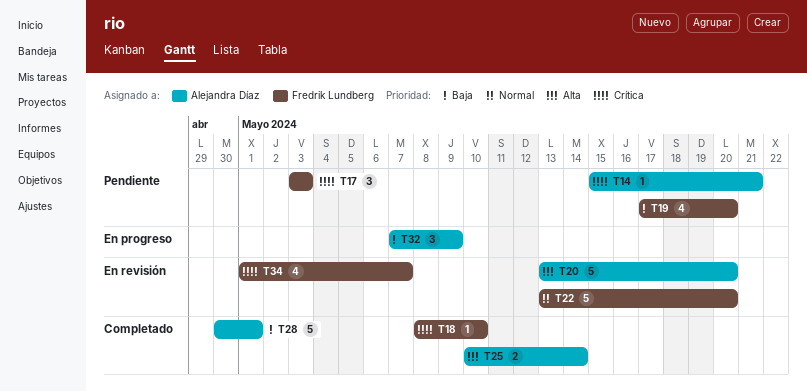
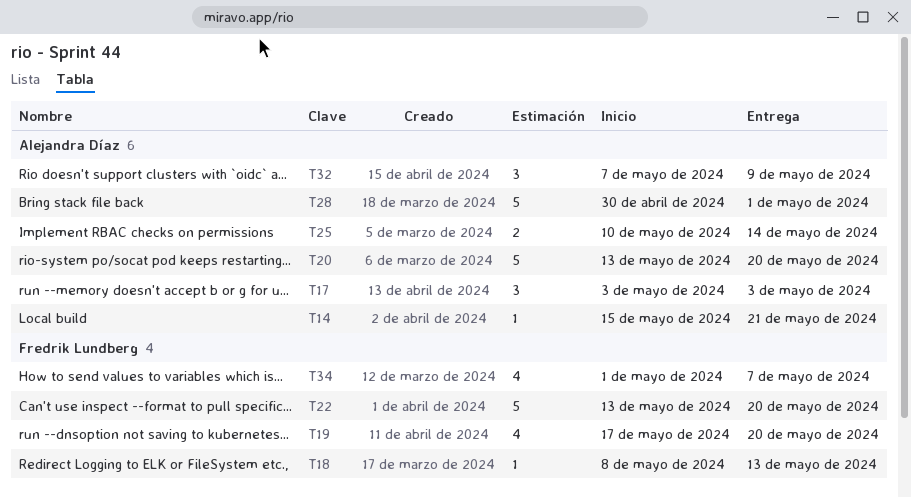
T17, owner: Fredrik Lundberg -> Alejandra Díaz
T18, due: May 10 -> May 13

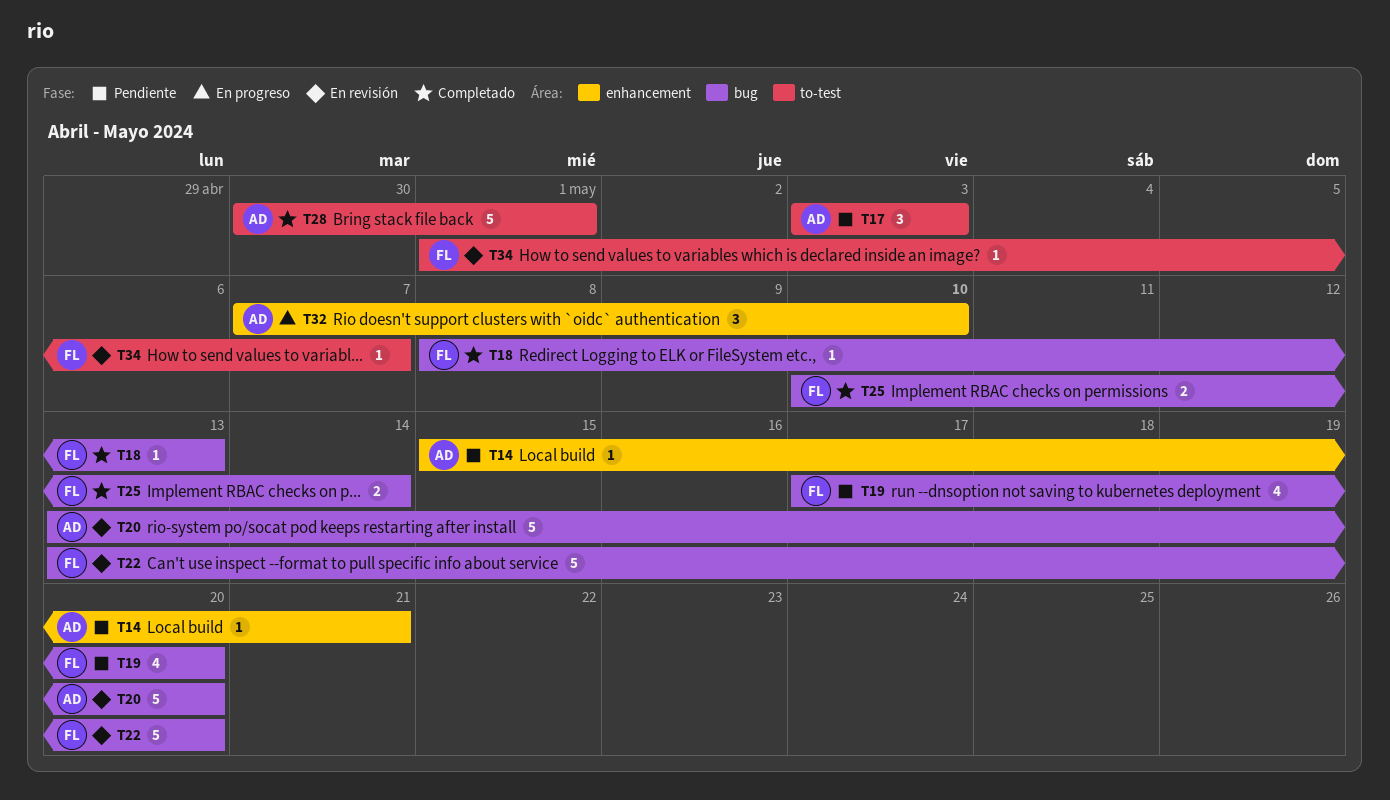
T25, owner: Alejandra Díaz -> Fredrik Lundberg
T32, due: May 9 -> May 10
T34, estimate: 4 -> 1

